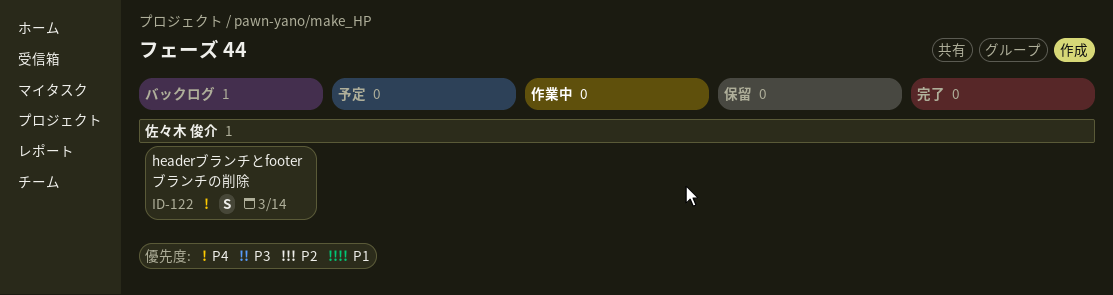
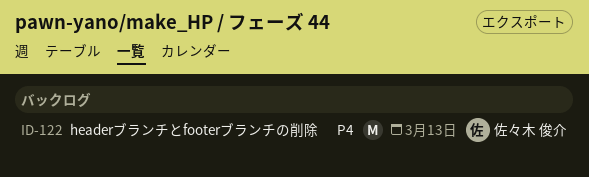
ID-122, estimate: S -> M
ID-122, due: Mar 14 -> Mar 13

